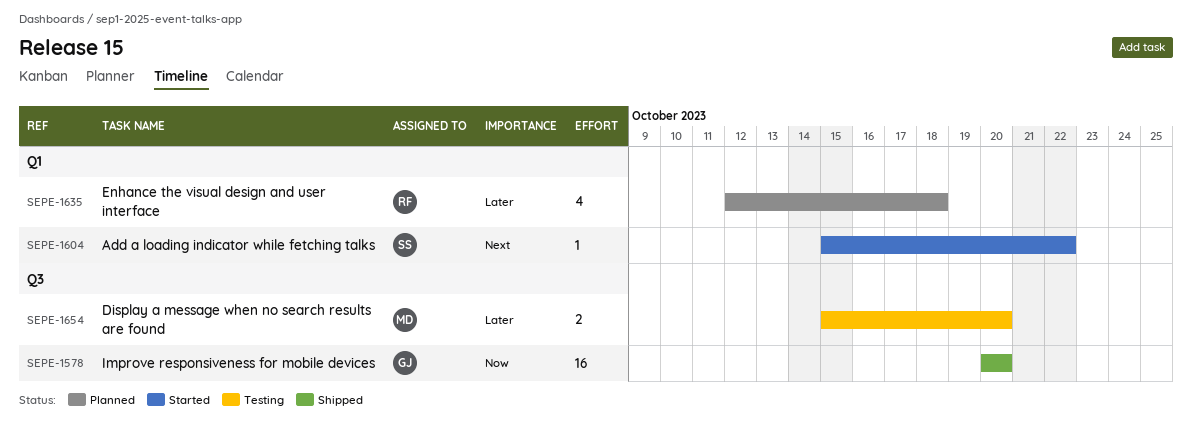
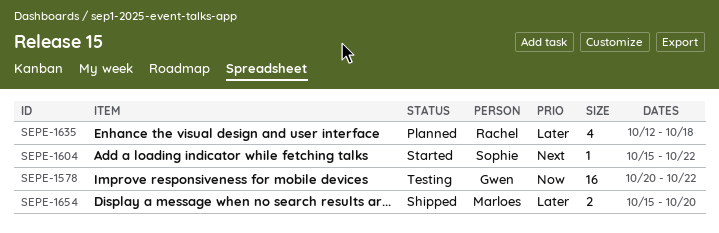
SEPE-1578, status: Shipped -> Testing
SEPE-1578, due: Oct 20 -> Oct 22
SEPE-1654, status: Testing -> Shipped

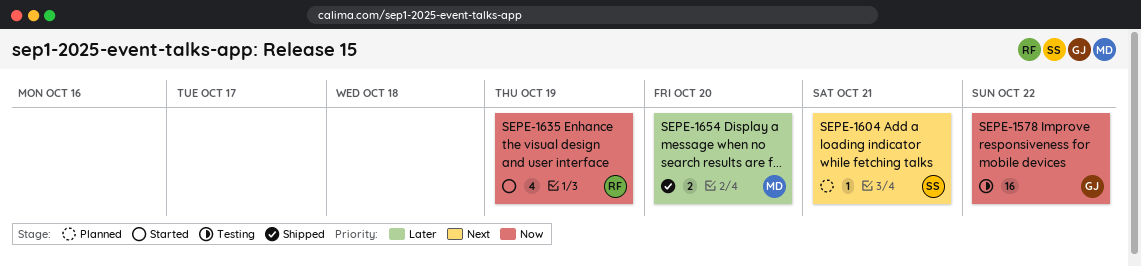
SEPE-1604, status: Started -> Planned
SEPE-1604, due: Oct 22 -> Oct 21
SEPE-1635, status: Planned -> Started
SEPE-1635, priority: Later -> Now
SEPE-1635, due: Oct 18 -> Oct 19

